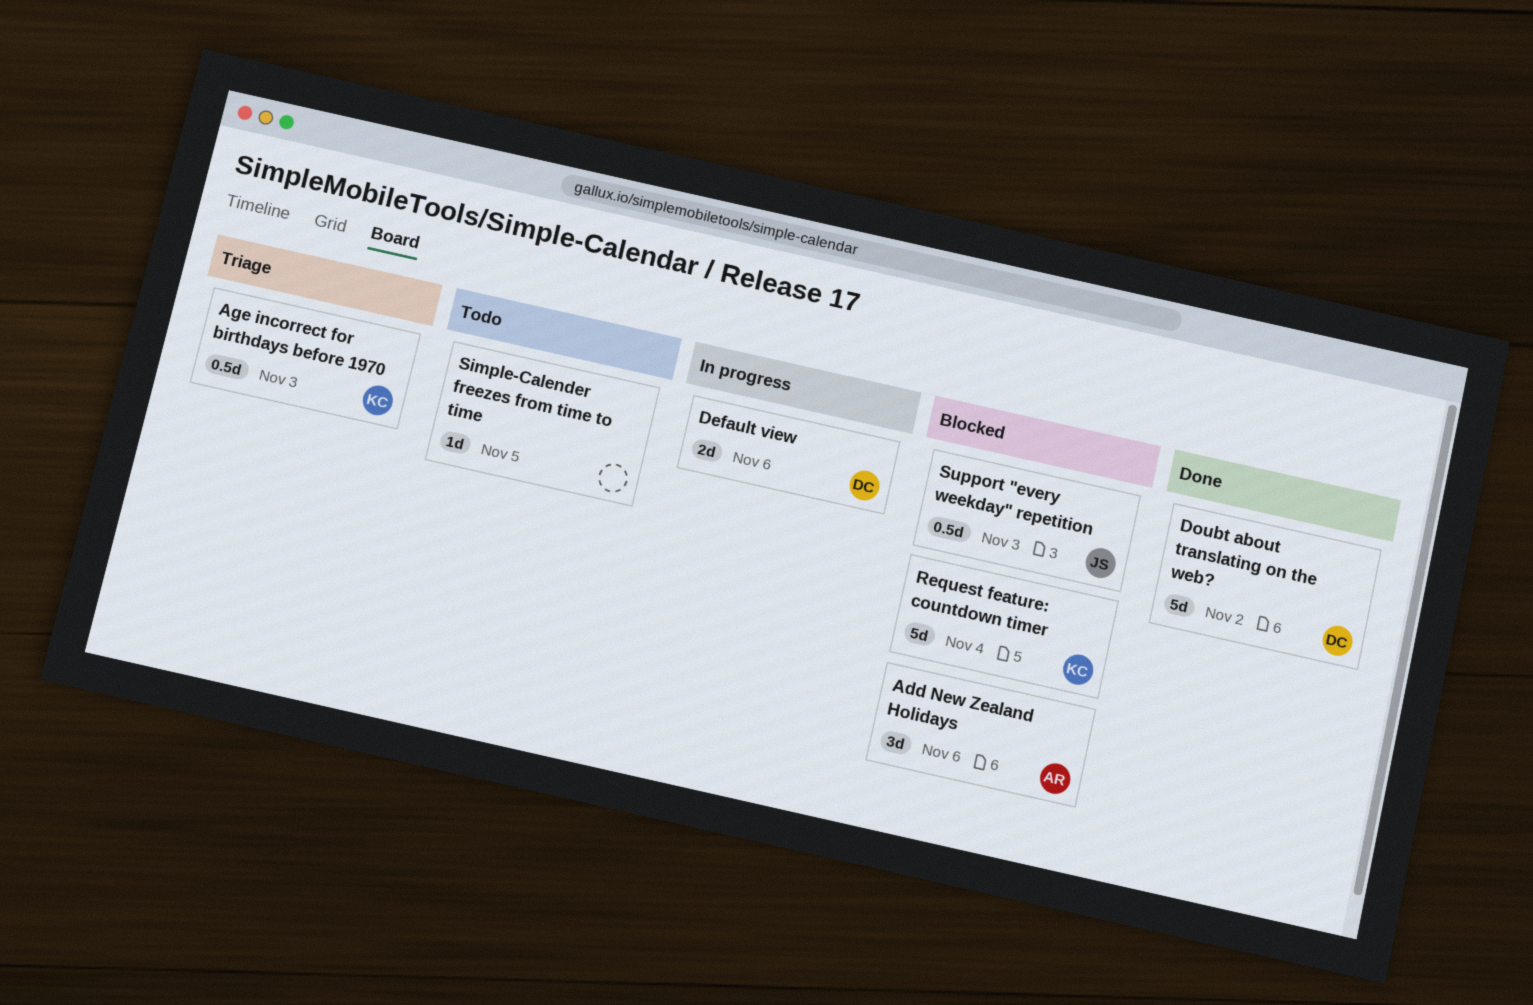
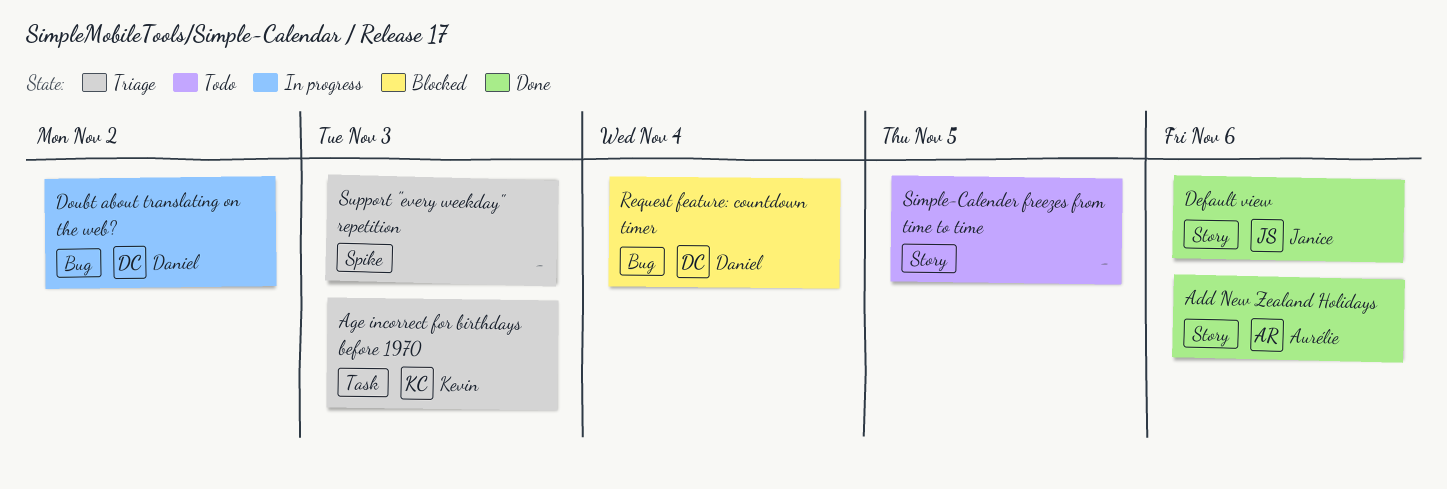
Add New Zealand Holidays, status: Blocked -> Done
Default view, status: In progress -> Done
Default view, owner: Daniel -> Janice
Doubt about translating on the web?, status: Done -> In progress
Request feature: countdown timer, owner: Kevin -> Daniel
Support "every weekday" repetition, status: Blocked -> Triage
Support "every weekday" repetition, owner: Janice -> none

